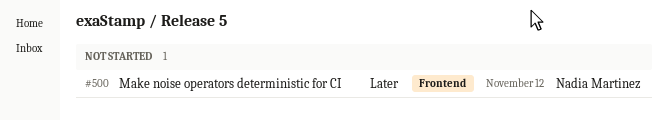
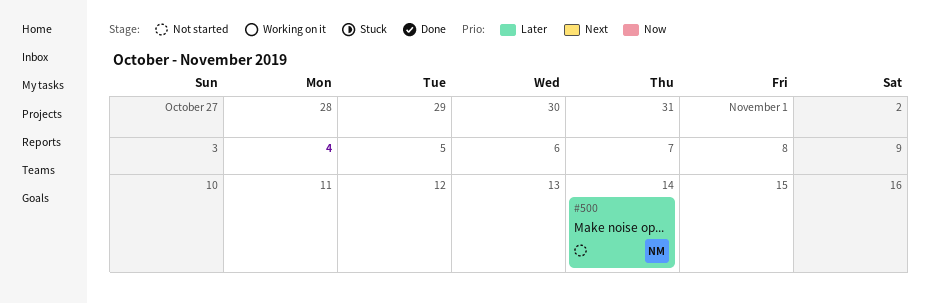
#500, due: Nov 12 -> Nov 14

